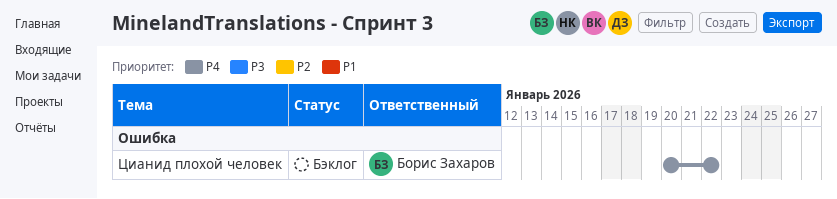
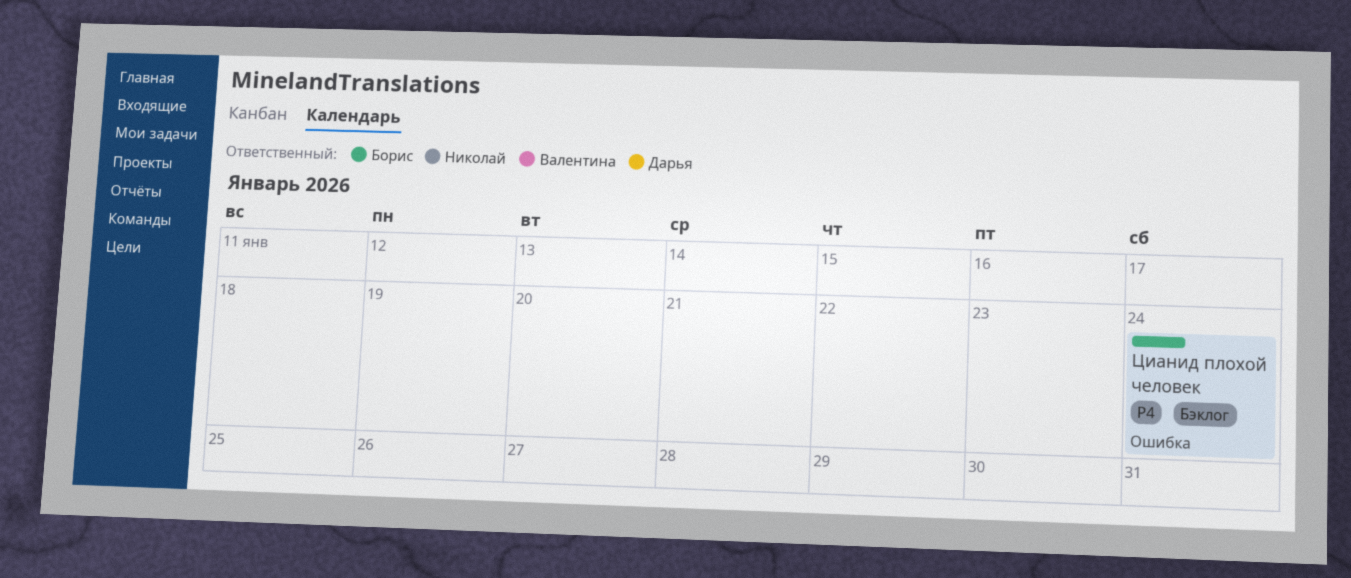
Цианид плохой человек, due: Jan 22 -> Jan 24

